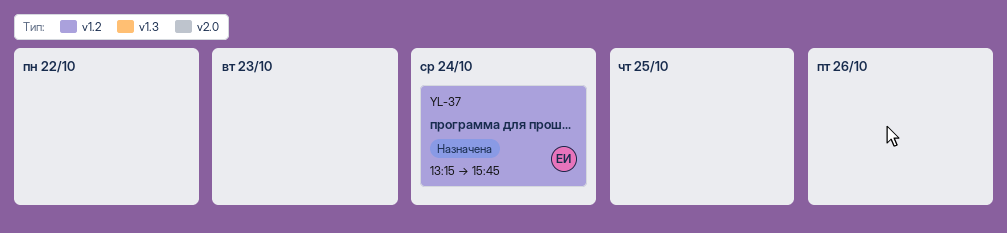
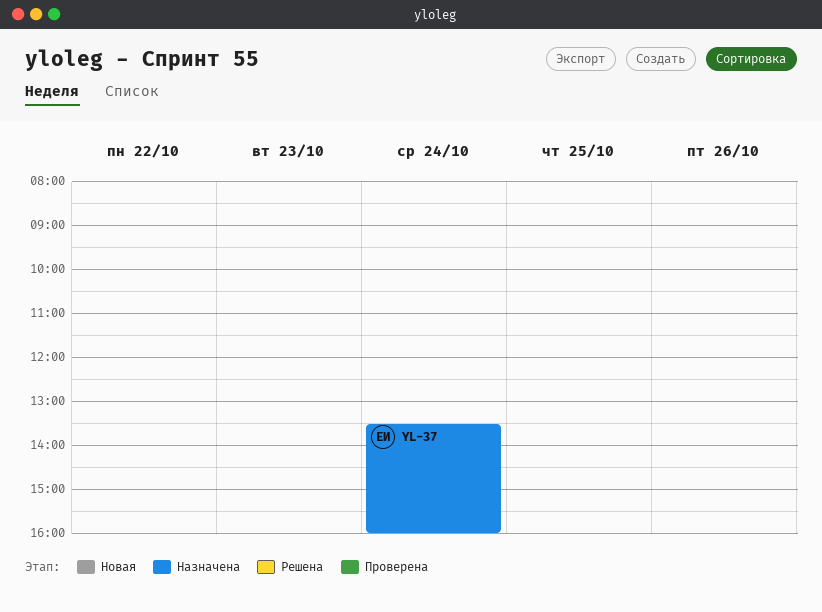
YL-37, begins: 13:15 -> 13:30
YL-37, ends: 15:45 -> 16:00

